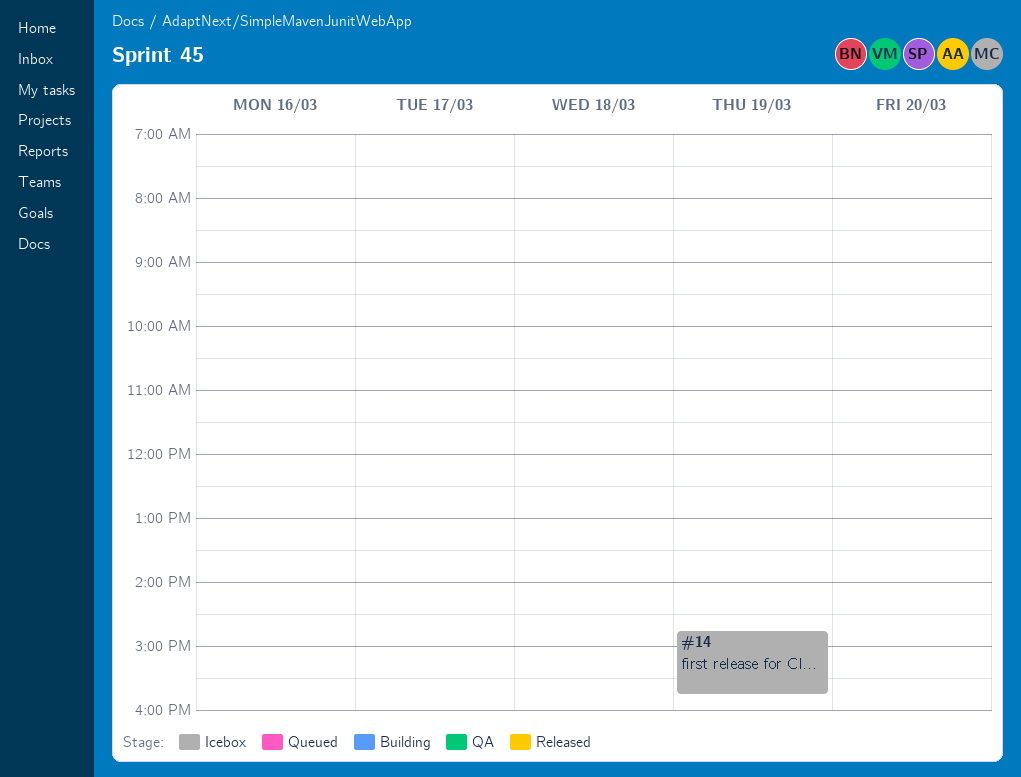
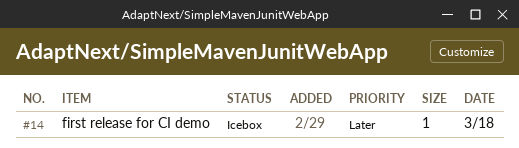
#14, day: Mar 19 -> Mar 18

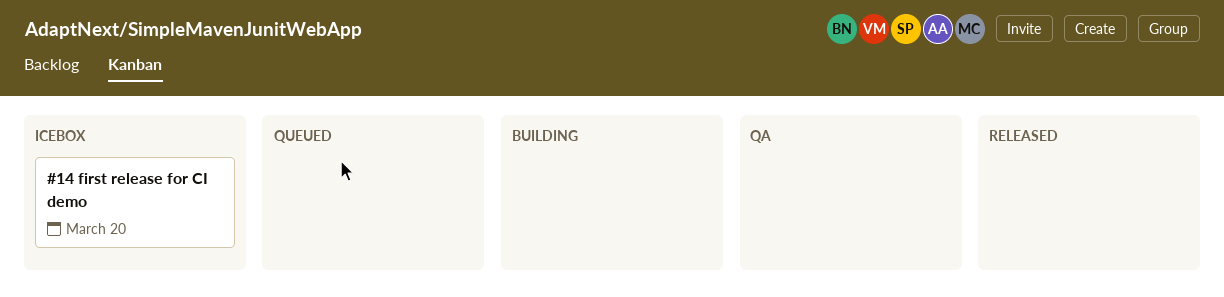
#14, day: Mar 18 -> Mar 20

